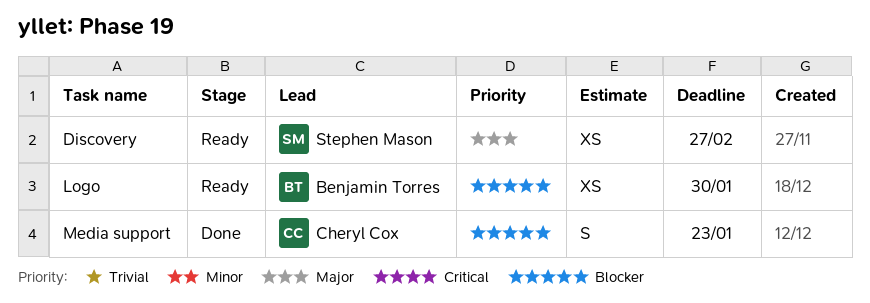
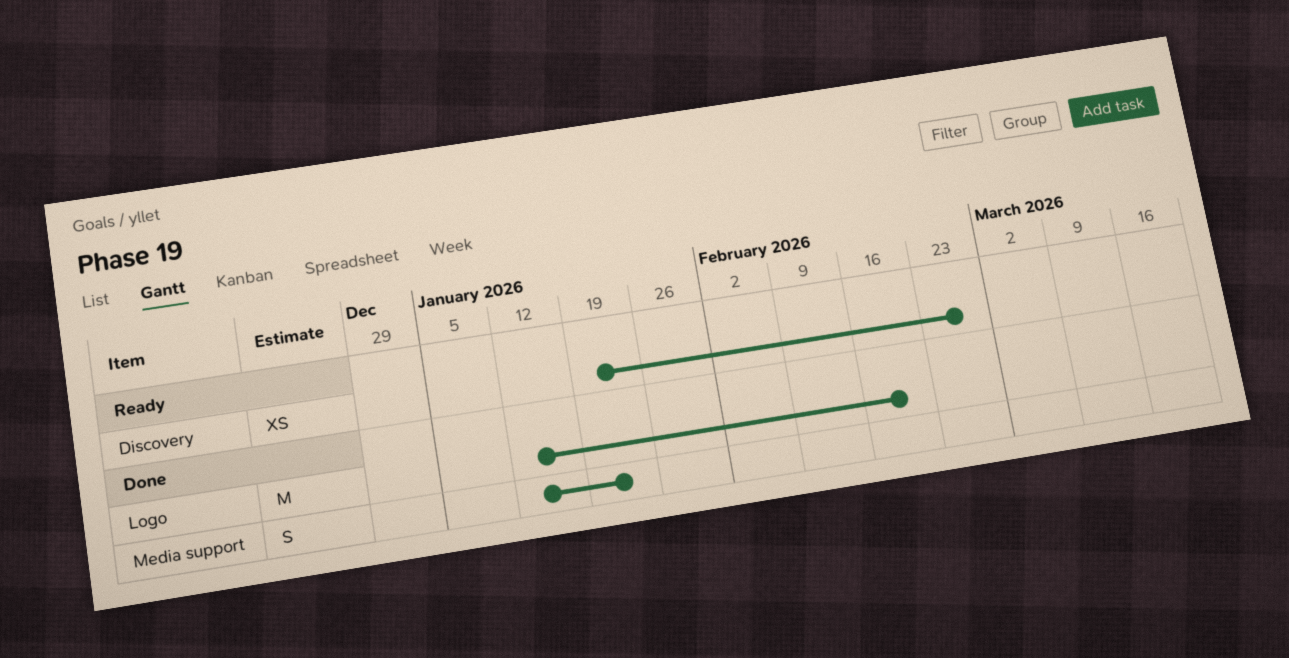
Logo, status: Ready -> Done
Logo, estimate: XS -> M
Logo, due: Jan 30 -> Feb 20

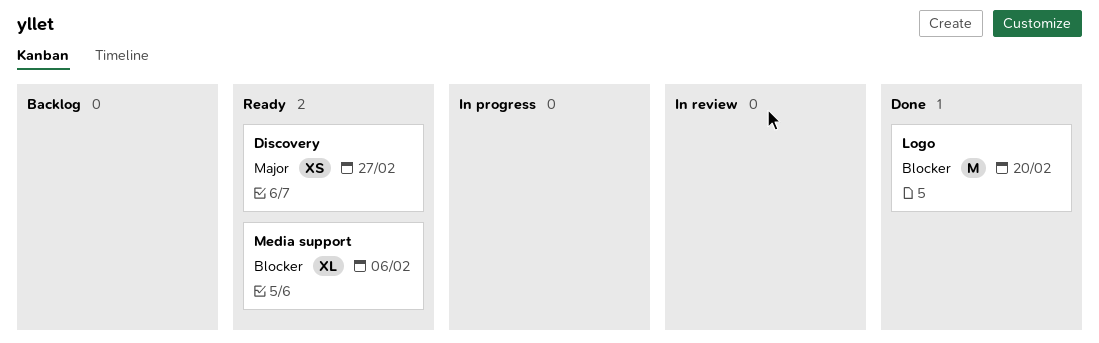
Media support, status: Done -> Ready
Media support, estimate: S -> XL
Media support, due: Jan 23 -> Feb 6

